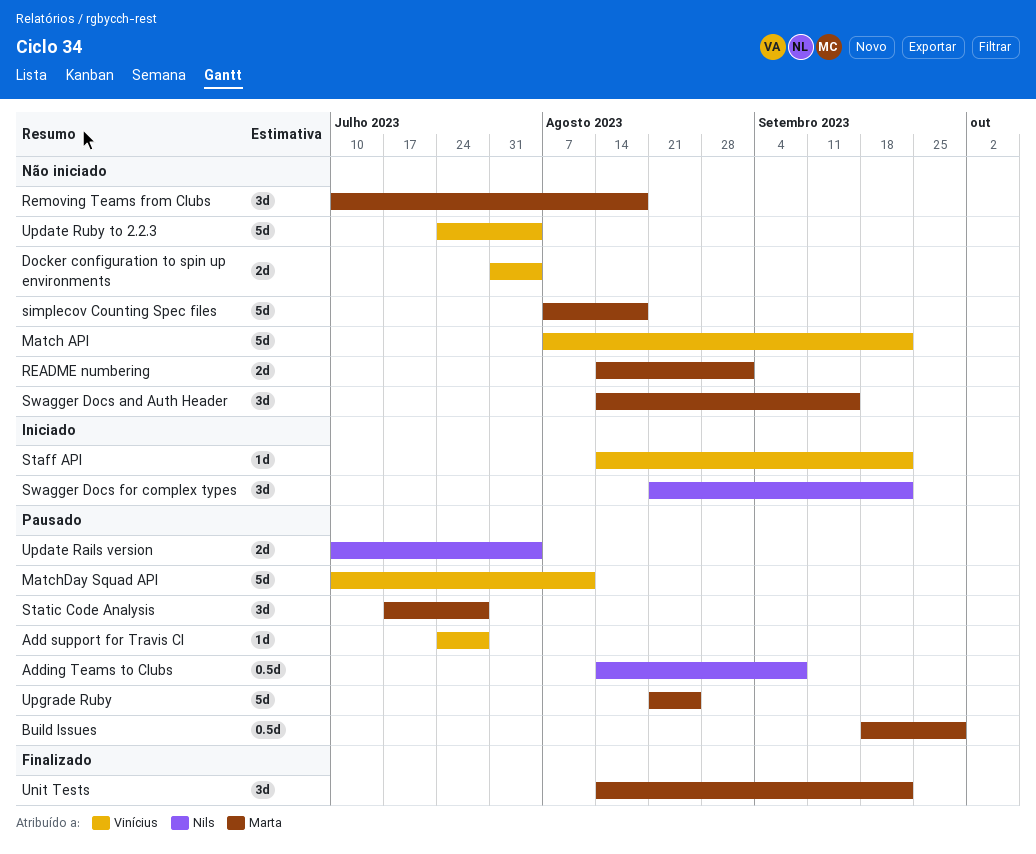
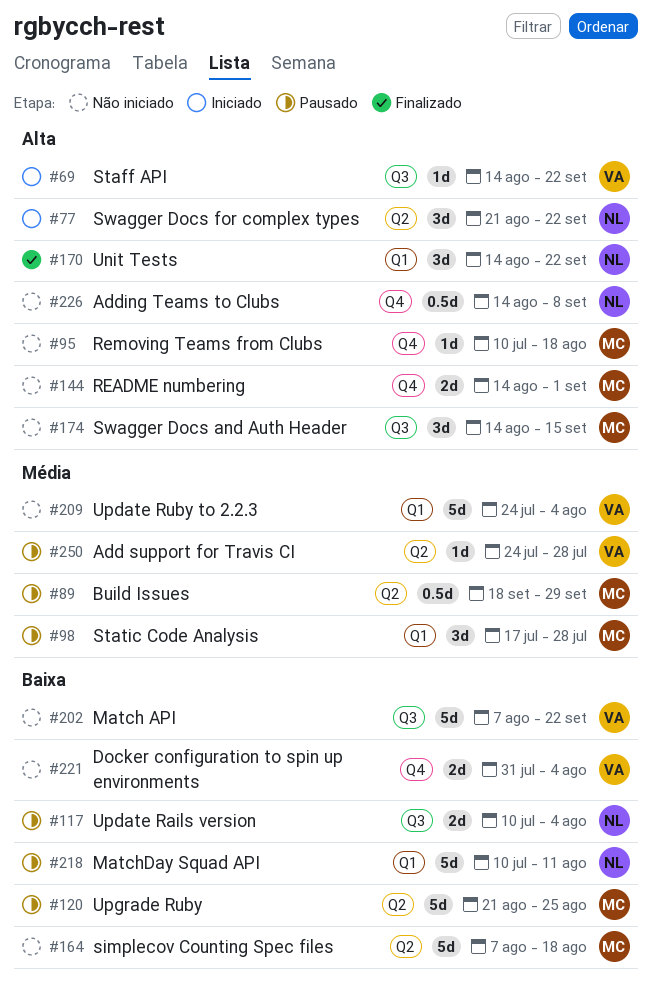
Adding Teams to Clubs, status: Pausado -> Não iniciado
MatchDay Squad API, owner: Vinícius -> Nils
Removing Teams from Clubs, estimate: 3d -> 1d
Unit Tests, owner: Marta -> Nils

